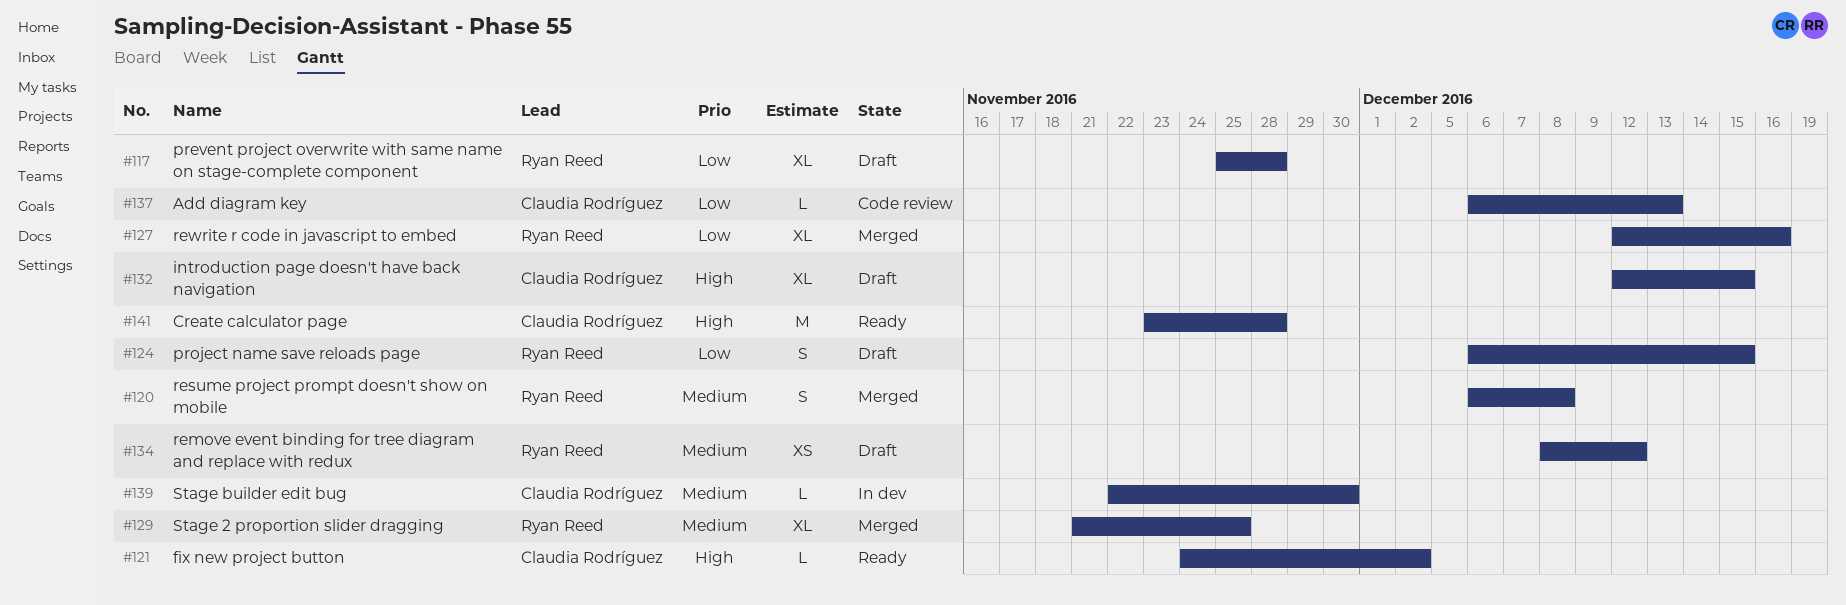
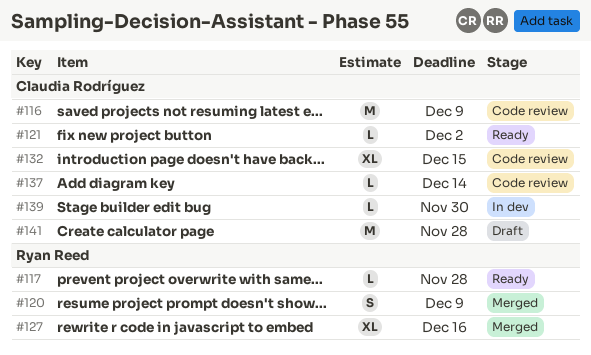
#116: none -> present
#117, status: Draft -> Ready
#117, estimate: XL -> L
#120, due: Dec 8 -> Dec 9
#124: present -> none
#129: present -> none
#132, status: Draft -> Code review
#134: present -> none
#137, due: Dec 13 -> Dec 14
#141, status: Ready -> Draft

